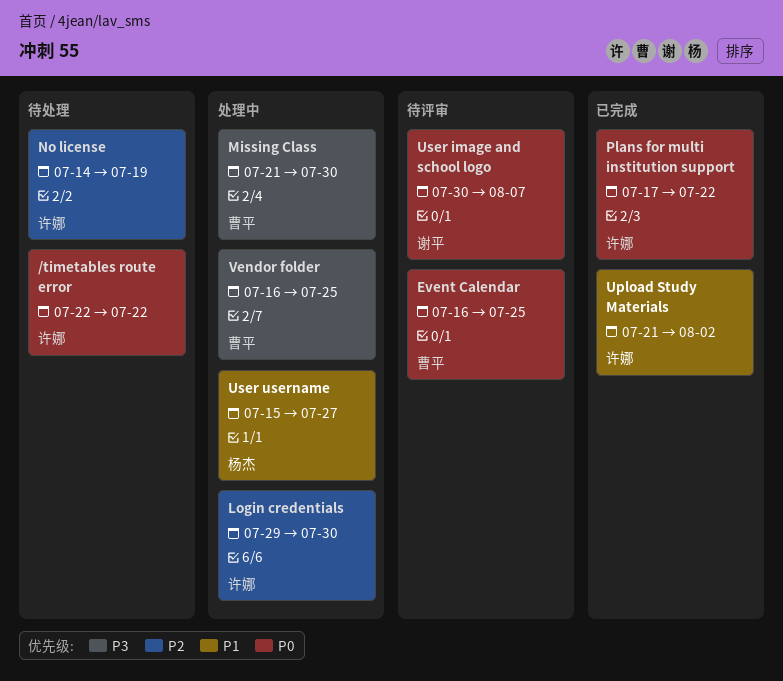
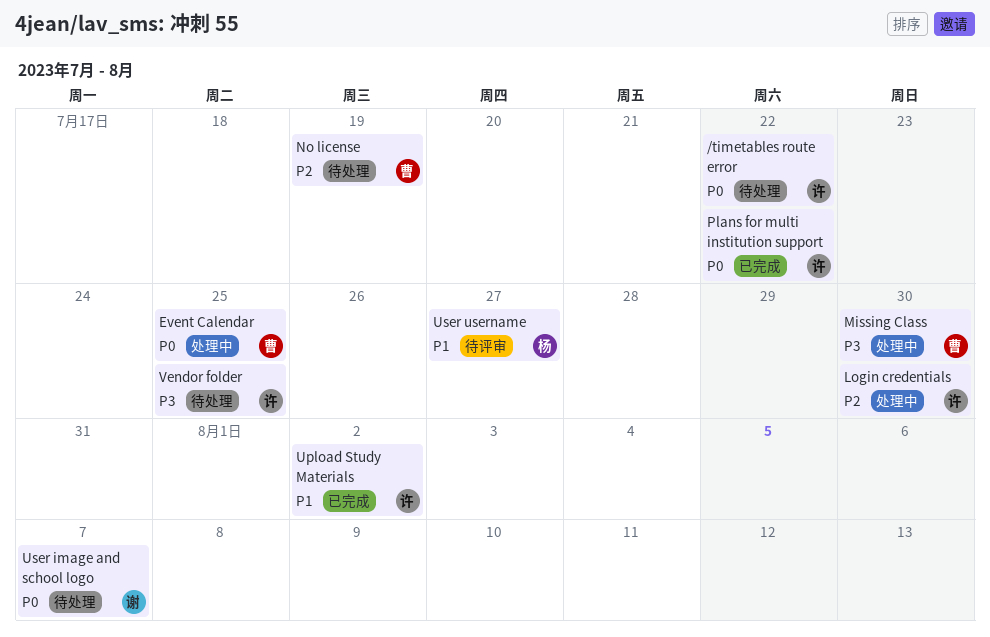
Event Calendar, status: 待评审 -> 处理中
No license, owner: 许娜 -> 曹平
User image and school logo, status: 待评审 -> 待处理
User username, status: 处理中 -> 待评审
Vendor folder, status: 处理中 -> 待处理
Vendor folder, owner: 曹平 -> 许娜

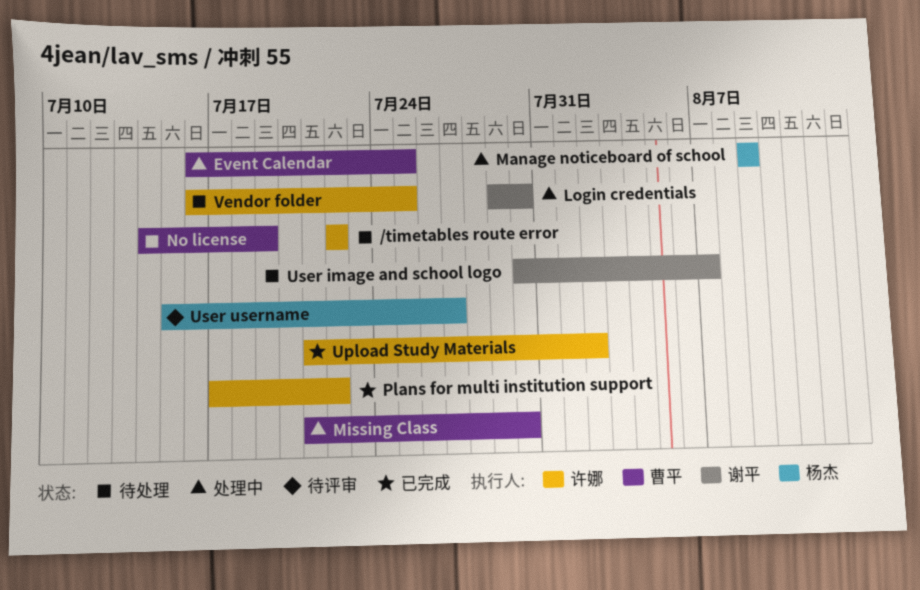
Login credentials, owner: 许娜 -> 谢平
Manage noticeboard of school: none -> present

